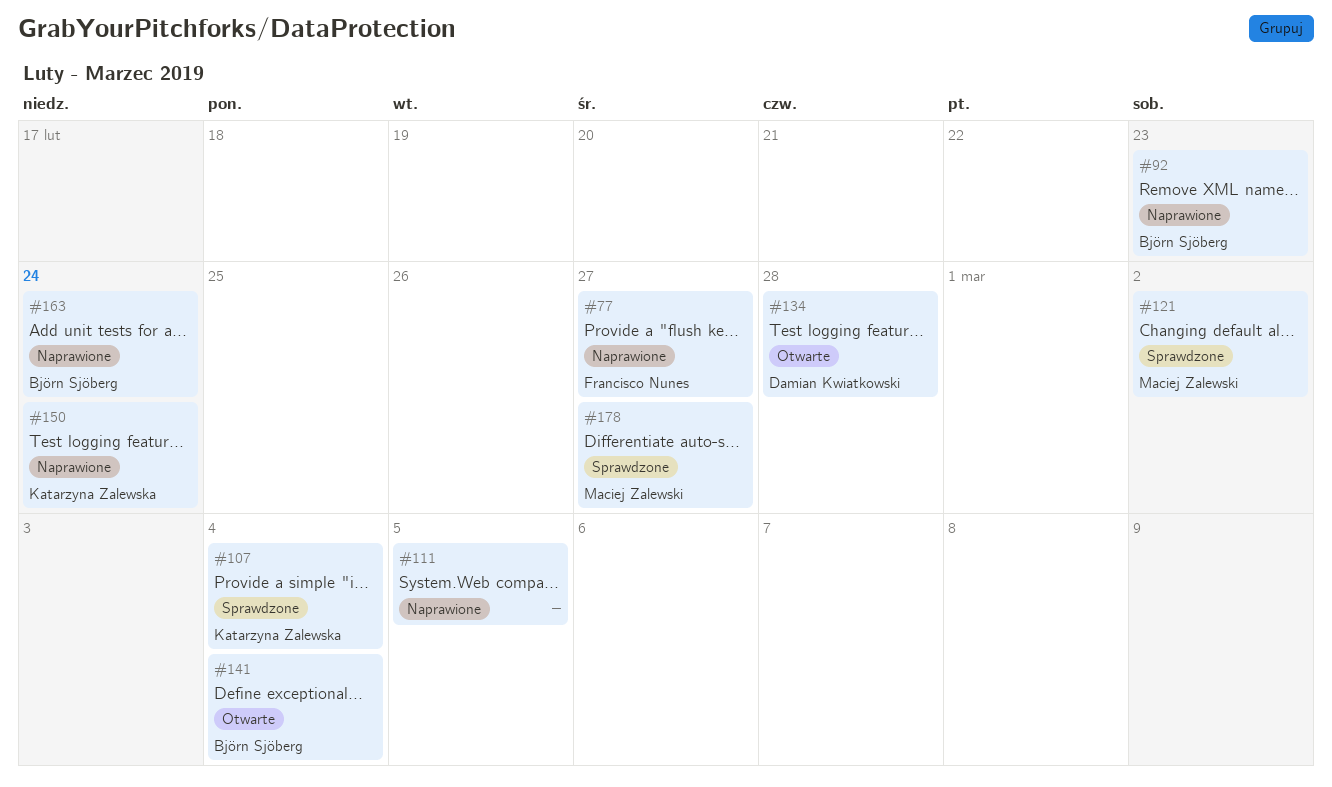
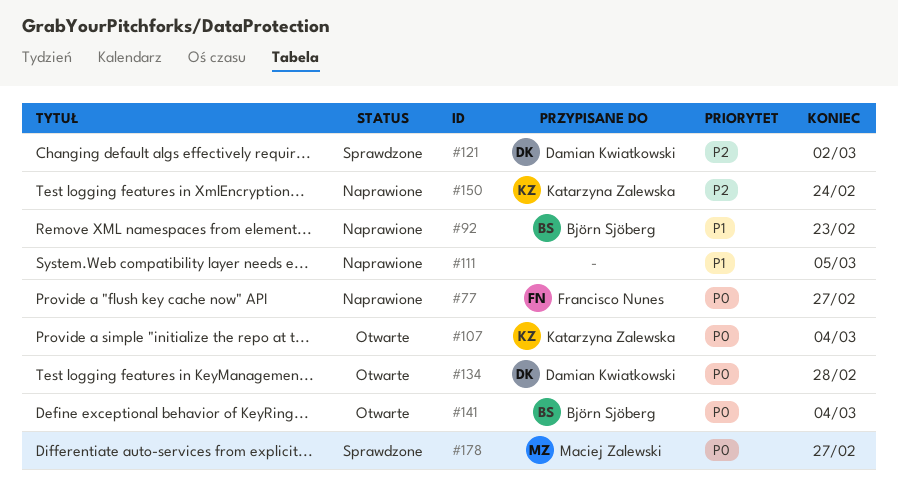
#107, status: Sprawdzone -> Otwarte
#121, owner: Maciej Zalewski -> Damian Kwiatkowski
#163: present -> none

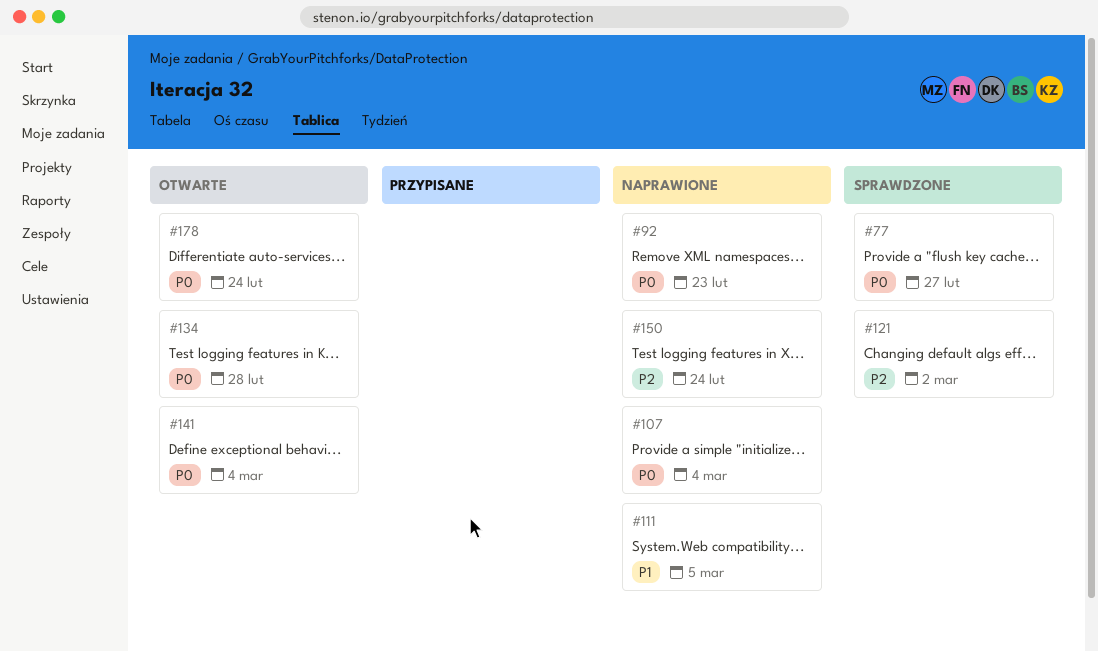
#77, status: Naprawione -> Sprawdzone
#92, priority: P1 -> P0
#107, status: Otwarte -> Naprawione
#178, status: Sprawdzone -> Otwarte
#178, due: Feb 27 -> Feb 24

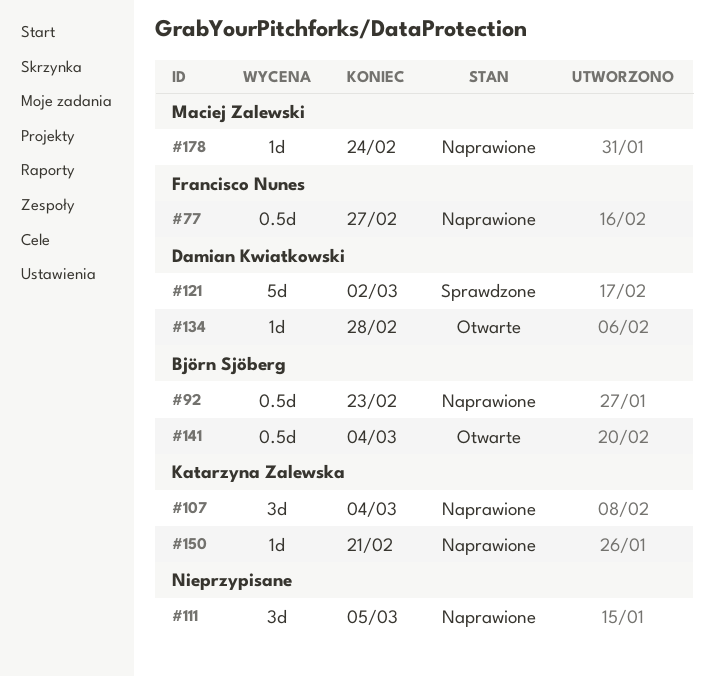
#77, status: Sprawdzone -> Naprawione
#150, due: Feb 24 -> Feb 21
#178, status: Otwarte -> Naprawione

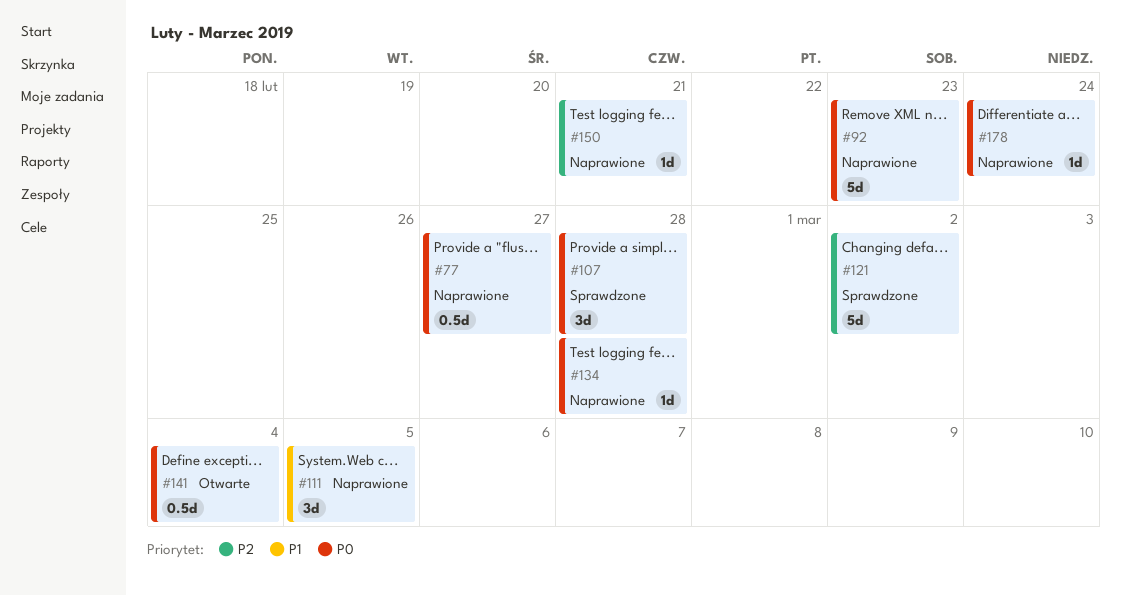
#92, estimate: 0.5d -> 5d
#107, status: Naprawione -> Sprawdzone
#107, due: Mar 4 -> Feb 28
#134, status: Otwarte -> Naprawione

